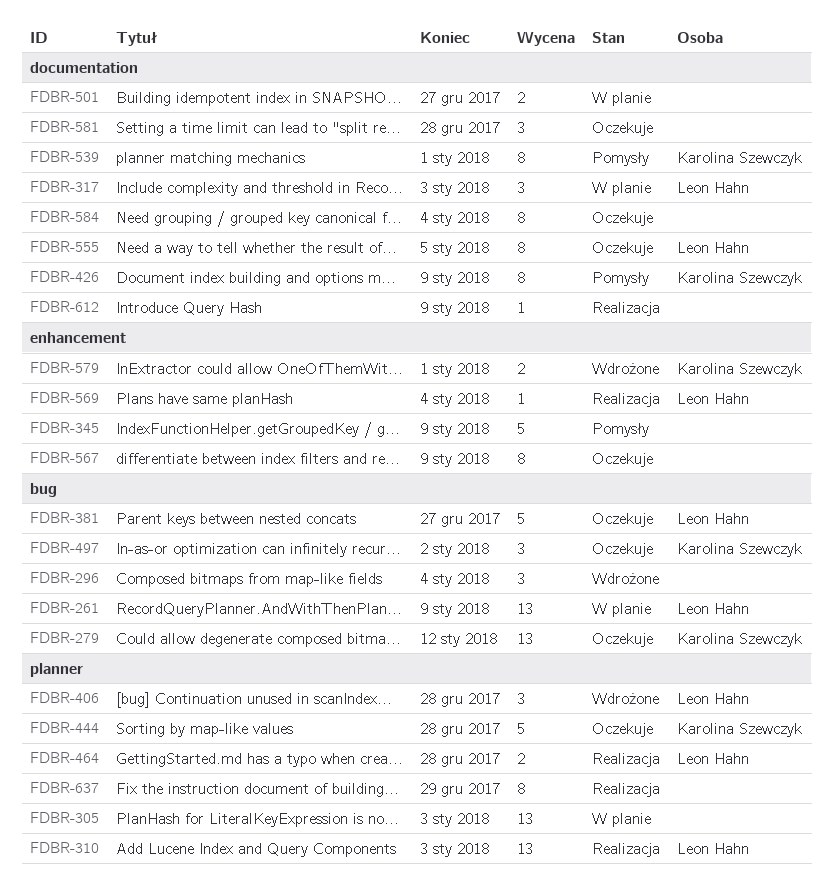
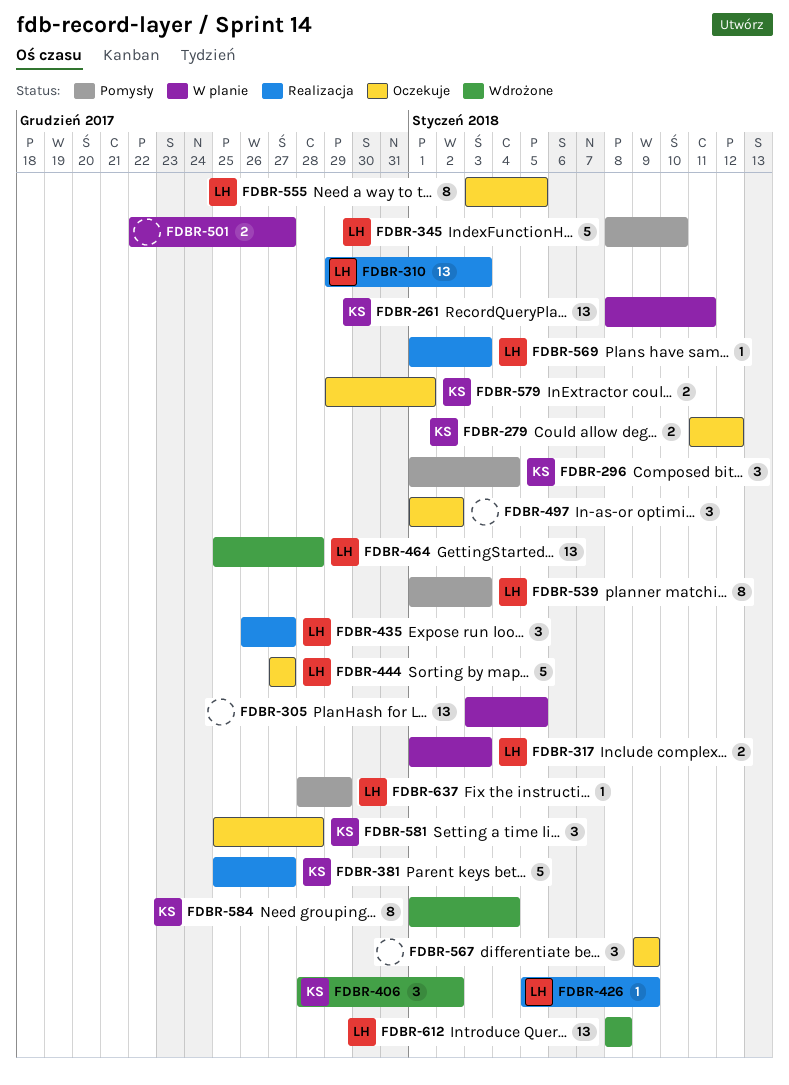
FDBR-261, owner: Leon Hahn -> Karolina Szewczyk
FDBR-261, due: Jan 9 -> Jan 11
FDBR-279, estimate: 13 -> 2
FDBR-296, status: Wdrożone -> Pomysły
FDBR-296, owner: none -> Karolina Szewczyk
FDBR-305, due: Jan 3 -> Jan 5
FDBR-317, estimate: 3 -> 2
FDBR-345, owner: none -> Leon Hahn
FDBR-345, due: Jan 9 -> Jan 10
FDBR-381, status: Oczekuje -> Realizacja
FDBR-381, owner: Leon Hahn -> Karolina Szewczyk
FDBR-406, owner: Leon Hahn -> Karolina Szewczyk
FDBR-406, due: Dec 28 -> Jan 2
FDBR-426, status: Pomysły -> Realizacja
FDBR-426, owner: Karolina Szewczyk -> Leon Hahn
FDBR-426, estimate: 8 -> 1
FDBR-435: none -> present
FDBR-444, owner: Karolina Szewczyk -> Leon Hahn
FDBR-444, due: Dec 28 -> Dec 27
FDBR-464, status: Realizacja -> Wdrożone
FDBR-464, estimate: 2 -> 13
FDBR-497, owner: Karolina Szewczyk -> none
FDBR-539, owner: Karolina Szewczyk -> Leon Hahn
FDBR-539, due: Jan 1 -> Jan 3
FDBR-567, estimate: 8 -> 3
FDBR-569, due: Jan 4 -> Jan 3
FDBR-579, status: Wdrożone -> Oczekuje
FDBR-581, owner: none -> Karolina Szewczyk
FDBR-584, status: Oczekuje -> Wdrożone
FDBR-584, owner: none -> Karolina Szewczyk
FDBR-612, status: Realizacja -> Wdrożone
FDBR-612, owner: none -> Leon Hahn
FDBR-612, estimate: 1 -> 13
FDBR-612, due: Jan 9 -> Jan 8
FDBR-637, status: Realizacja -> Pomysły
FDBR-637, owner: none -> Leon Hahn
FDBR-637, estimate: 8 -> 1

